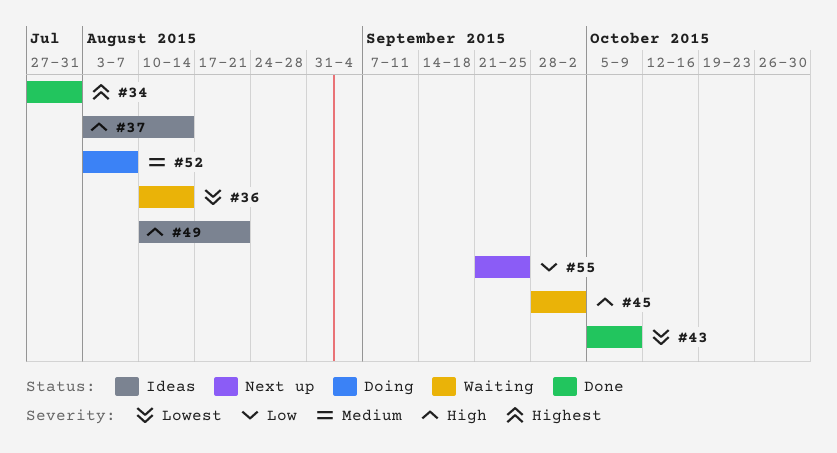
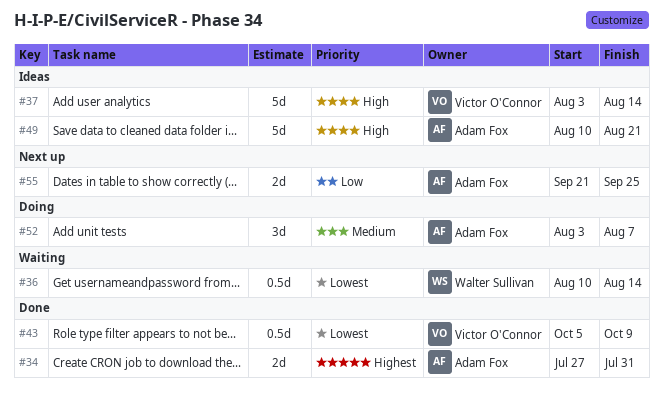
#45: present -> none

